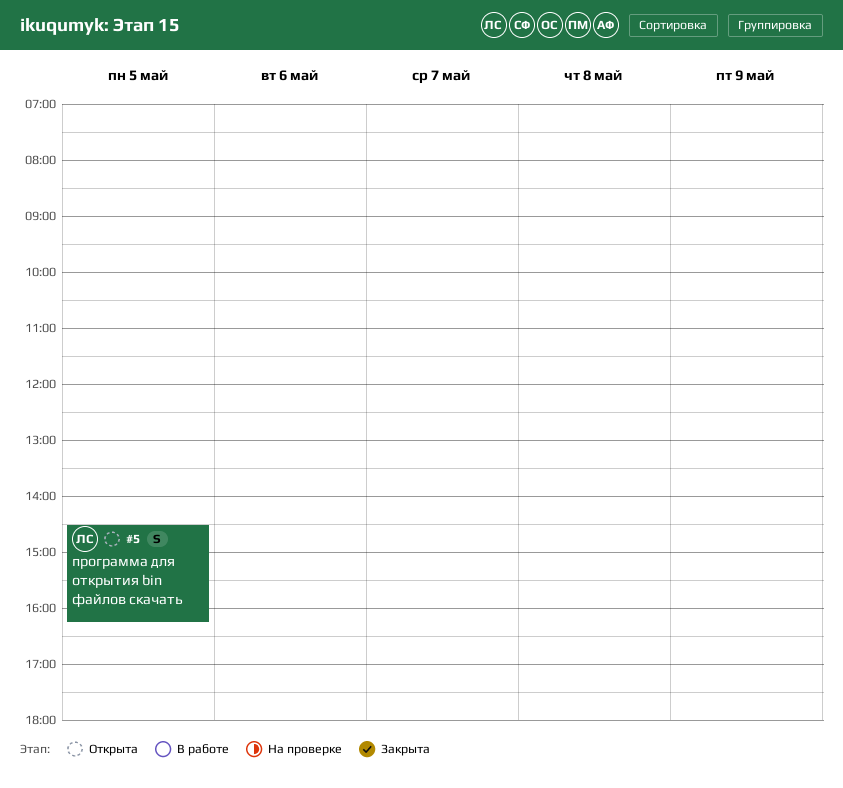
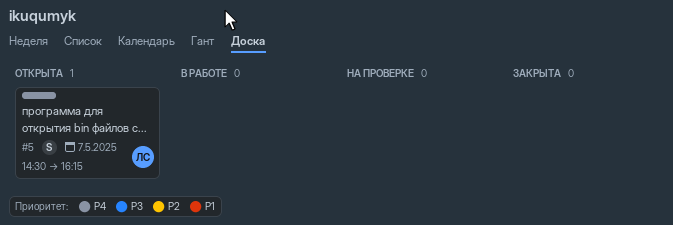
#5, day: May 5 -> May 7

